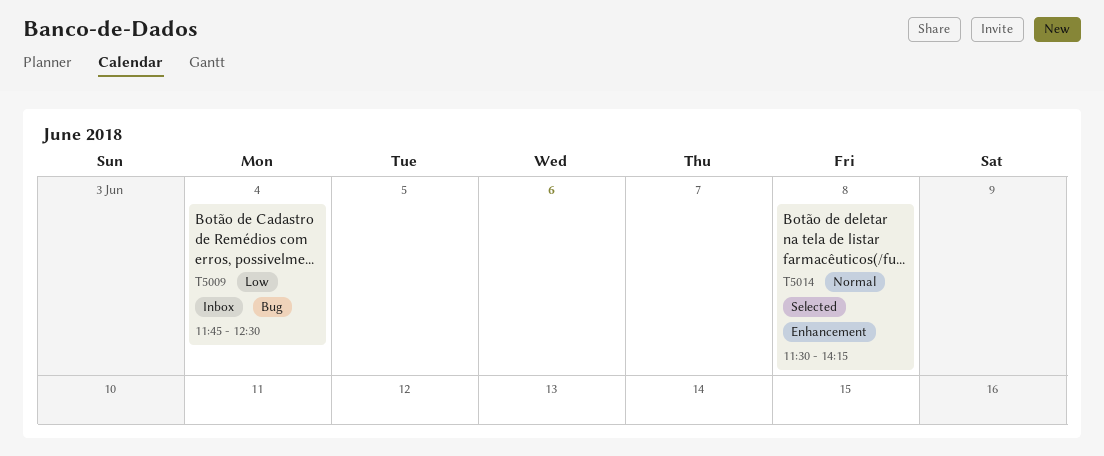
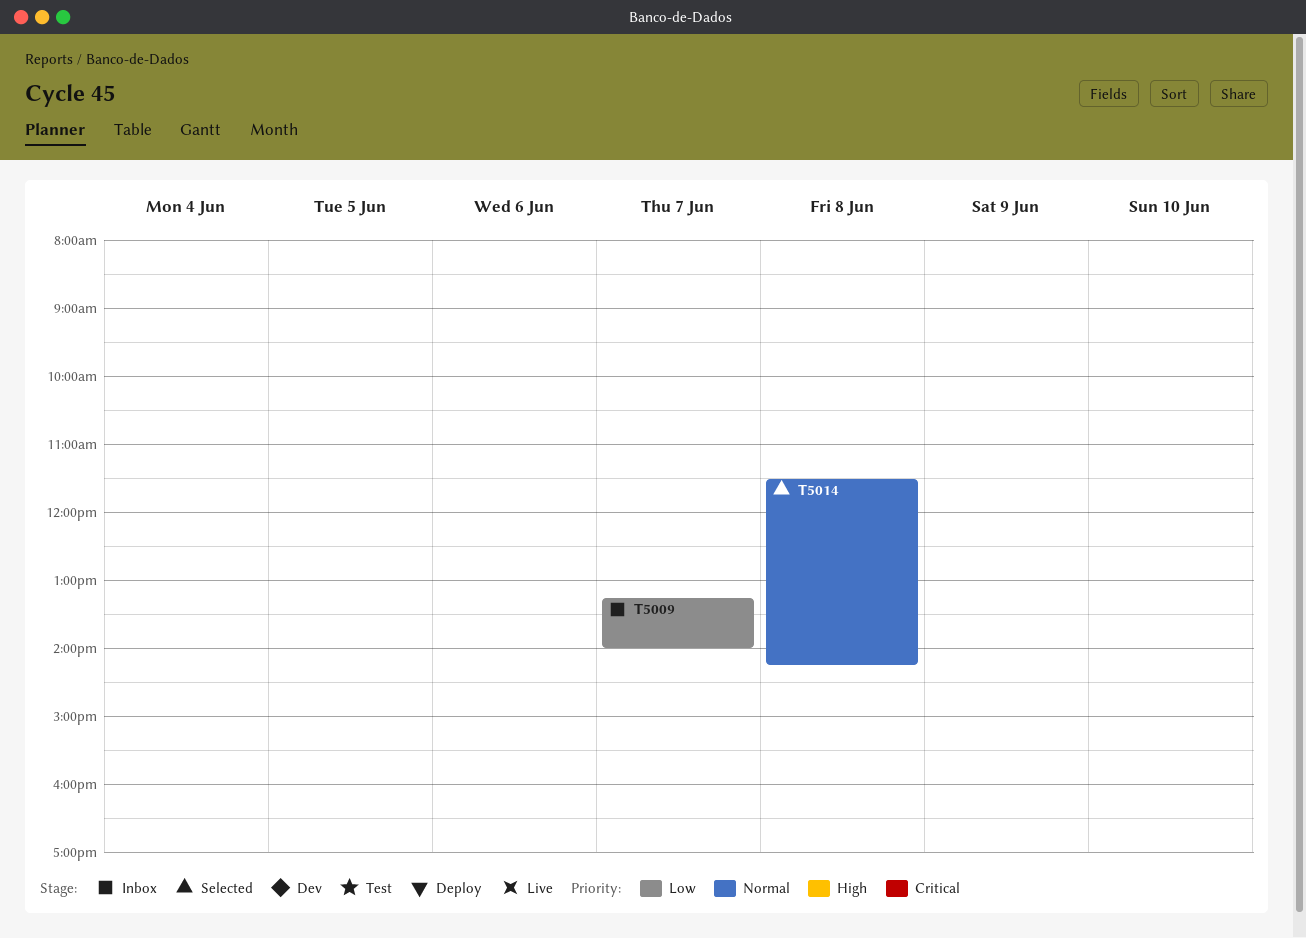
T5009, day: Jun 4 -> Jun 7
T5009, begins: 11:45 -> 13:15
T5009, ends: 12:30 -> 14:00

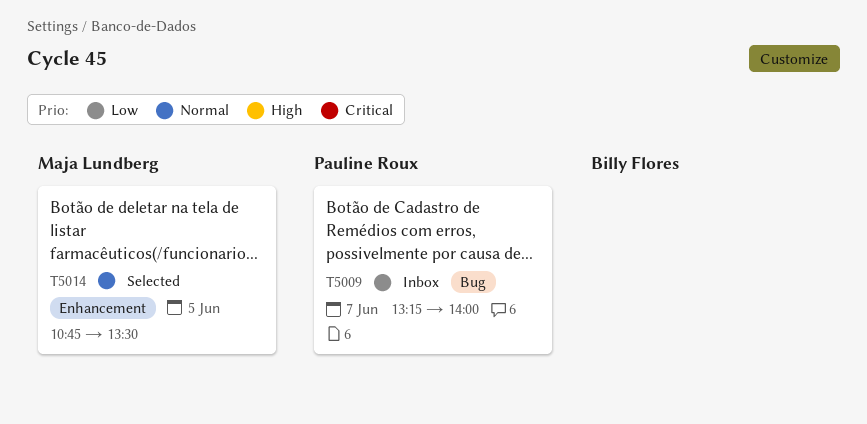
T5014, day: Jun 8 -> Jun 5
T5014, begins: 11:30 -> 10:45
T5014, ends: 14:15 -> 13:30

